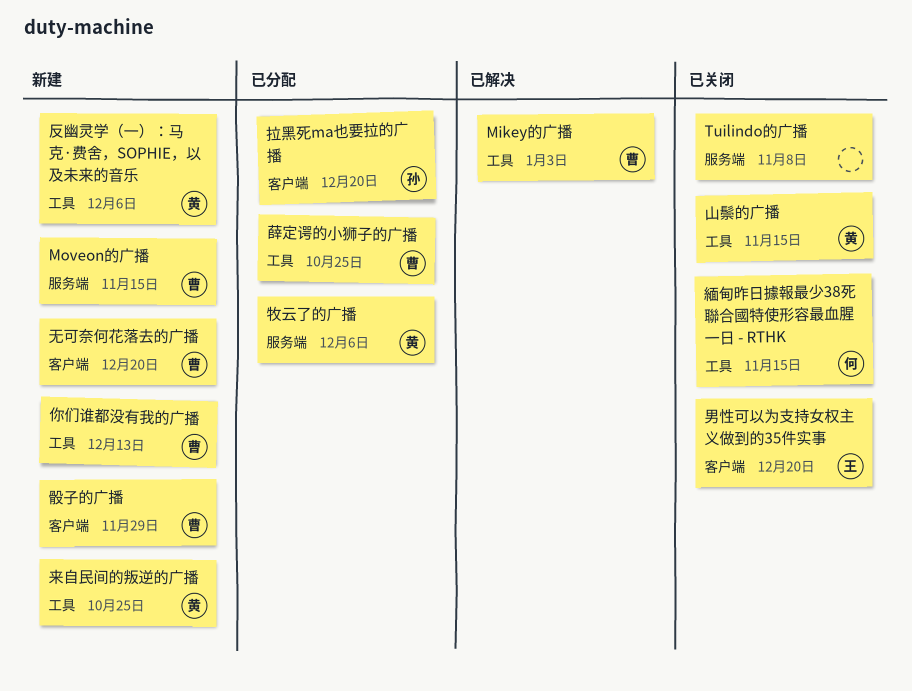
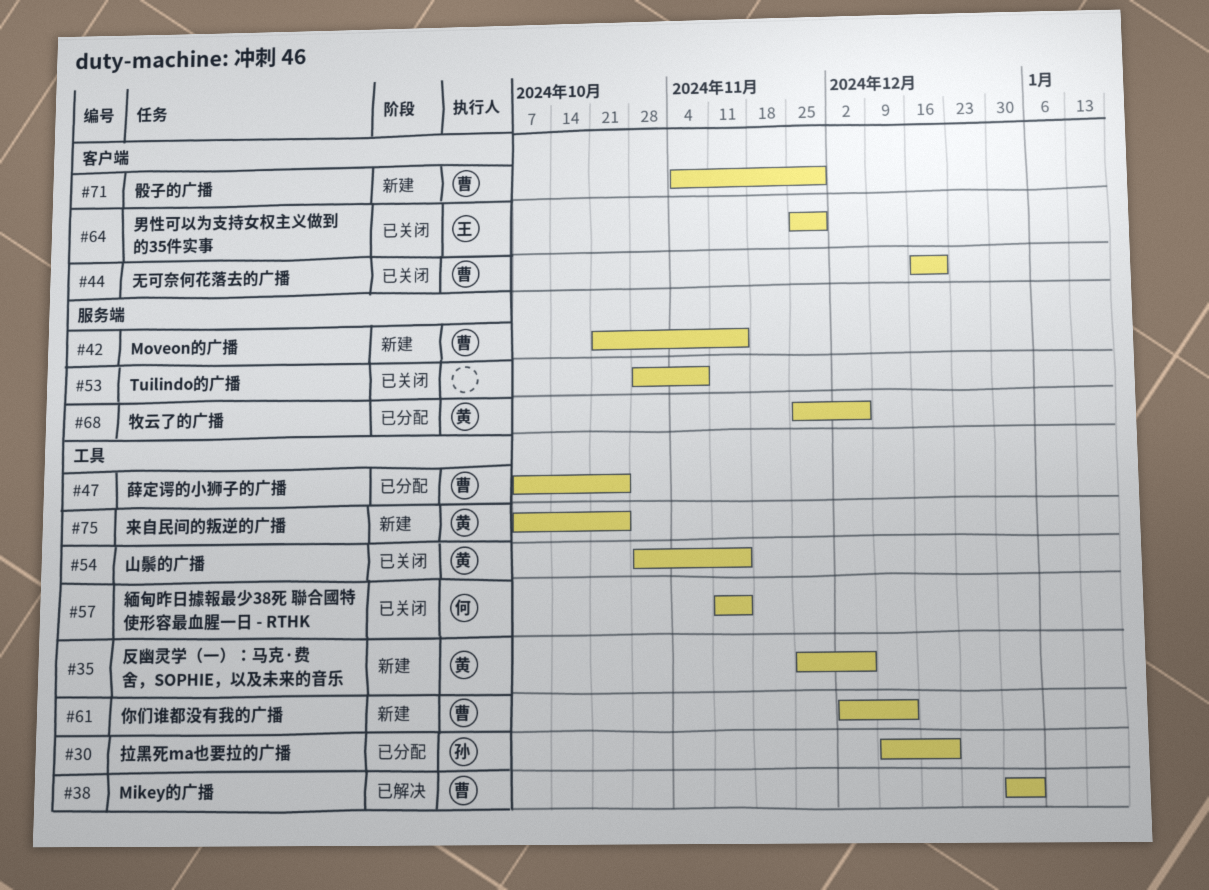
拉黑死ma也要拉的广播, label: 客户端 -> 工具
无可奈何花落去的广播, status: 新建 -> 已关闭
男性可以为支持女权主义做到的35件实事, due: Dec 20 -> Nov 29

